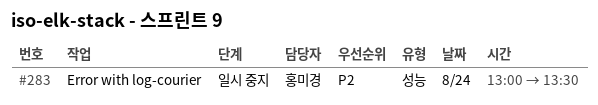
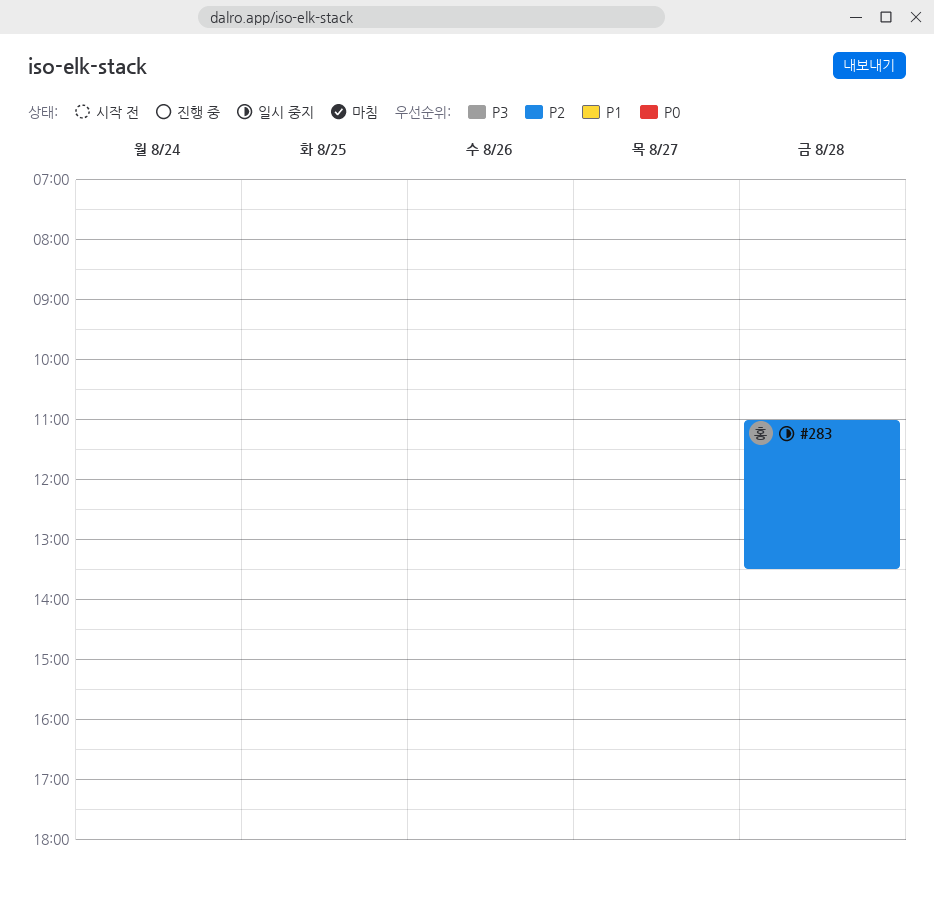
#283, day: Aug 24 -> Aug 28
#283, begins: 13:00 -> 11:00

